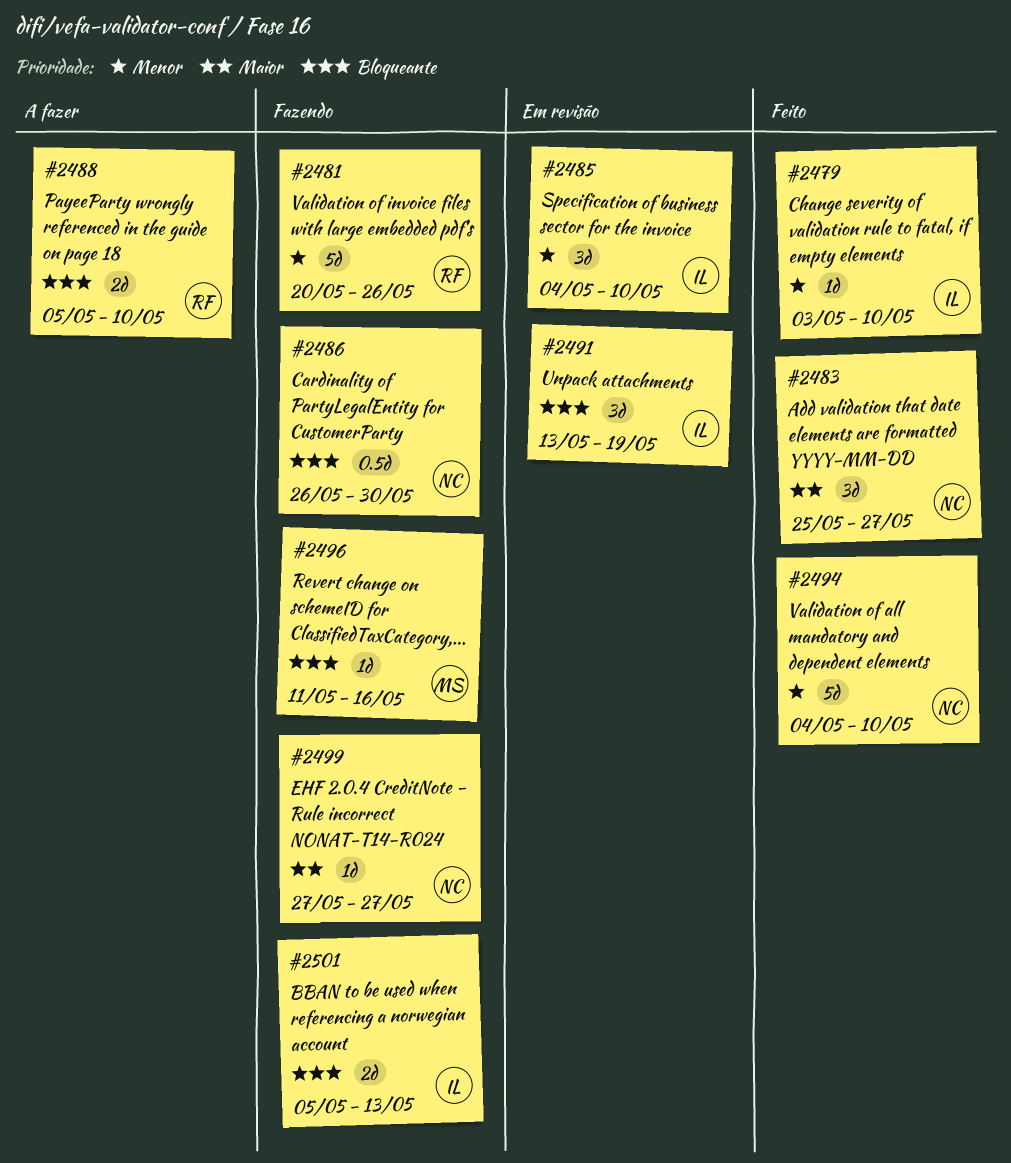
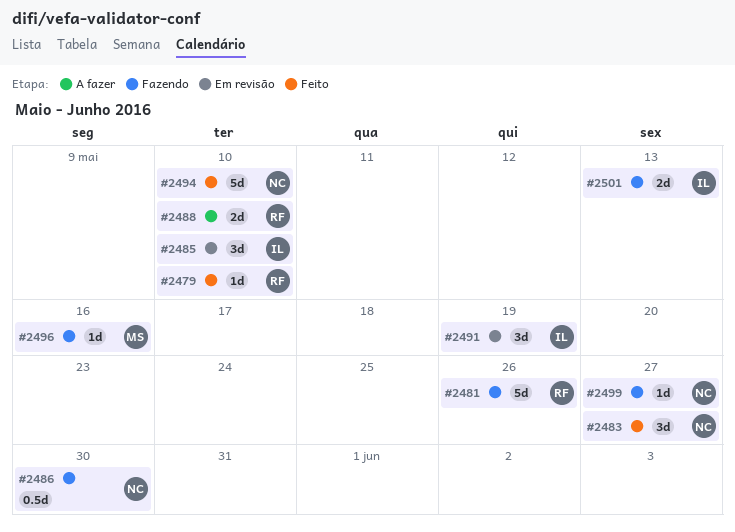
#2479, owner: IL -> RF

